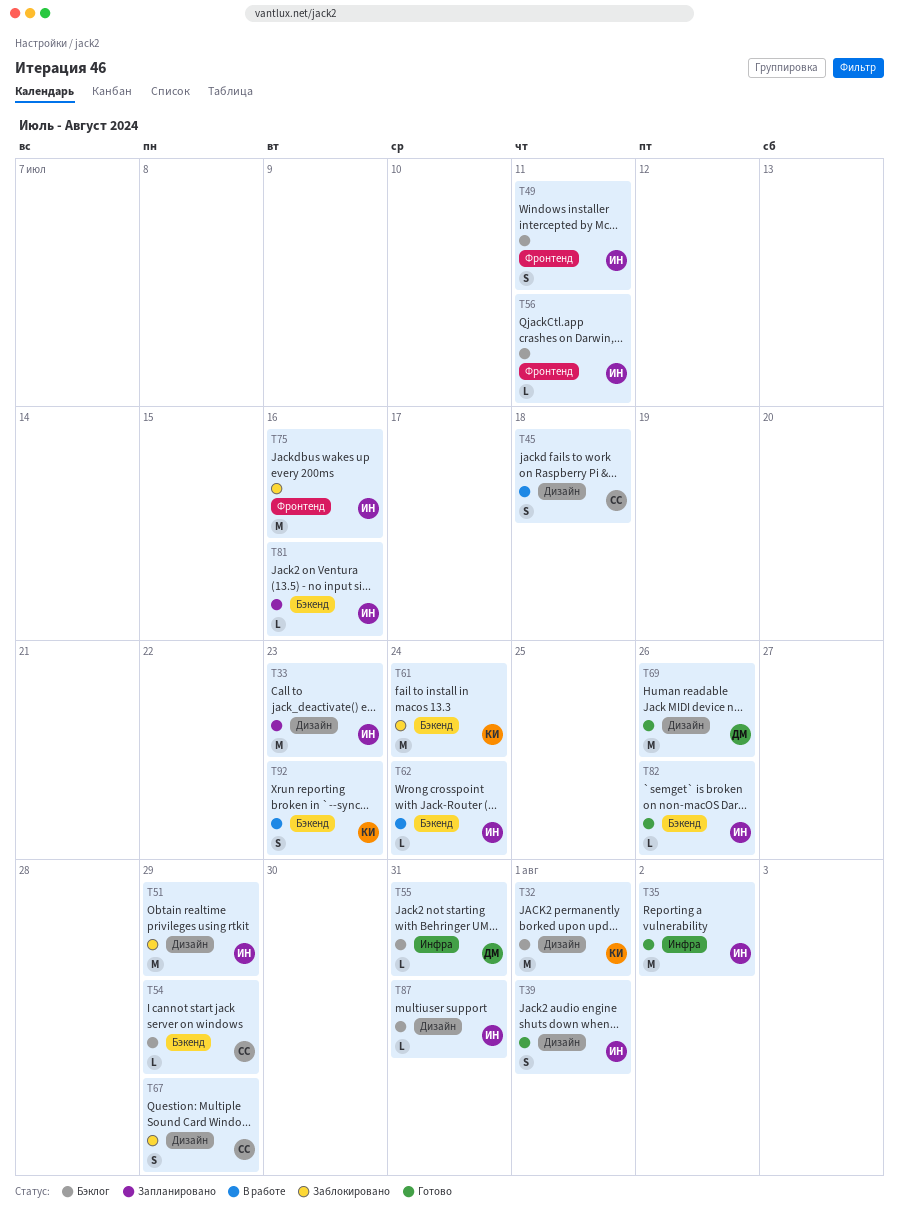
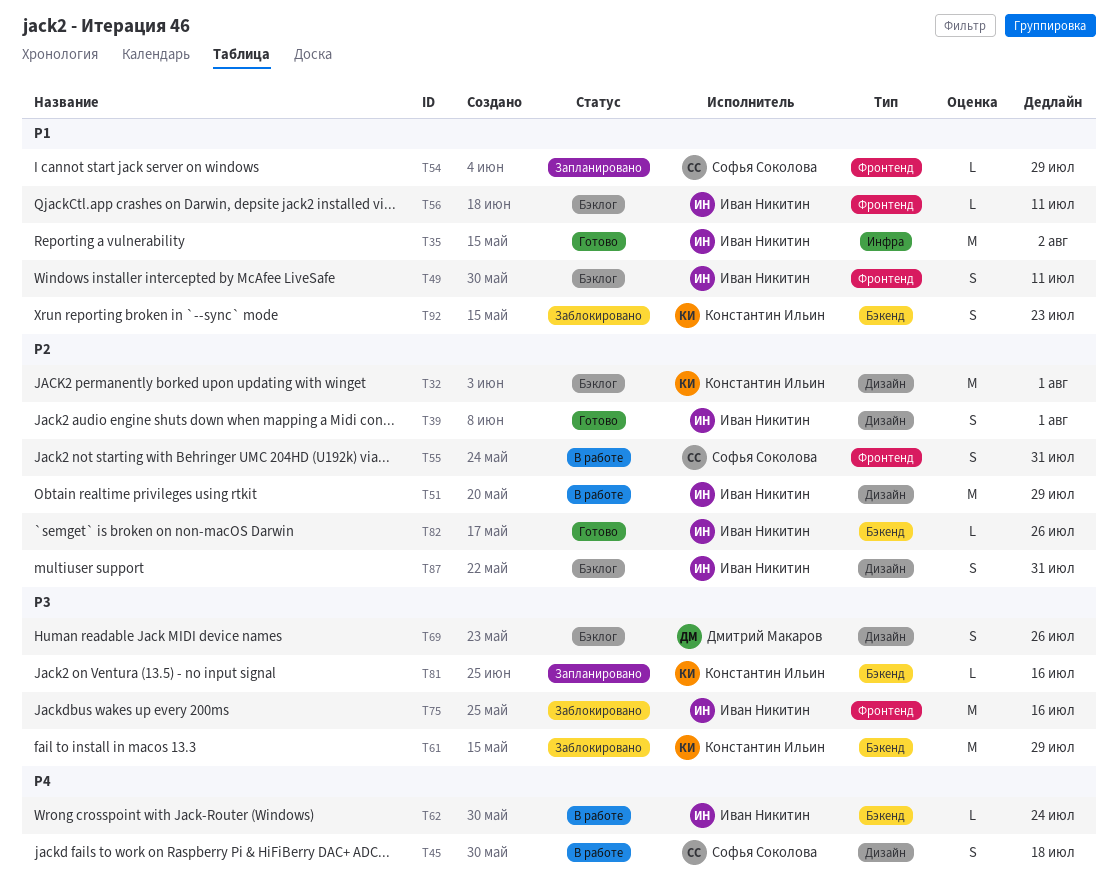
T33: present -> none
T51, status: Заблокировано -> В работе
T54, status: Бэклог -> Запланировано
T54, label: Бэкенд -> Фронтенд
T55, status: Бэклог -> В работе
T55, owner: Дмитрий Макаров -> Софья Соколова
T55, label: Инфра -> Фронтенд
T55, estimate: L -> S
T61, due: Jul 24 -> Jul 29
T67: present -> none
T69, status: Готово -> Бэклог
T69, estimate: M -> S
T81, owner: Иван Никитин -> Константин Ильин
T87, estimate: L -> S
T92, status: В работе -> Заблокировано

